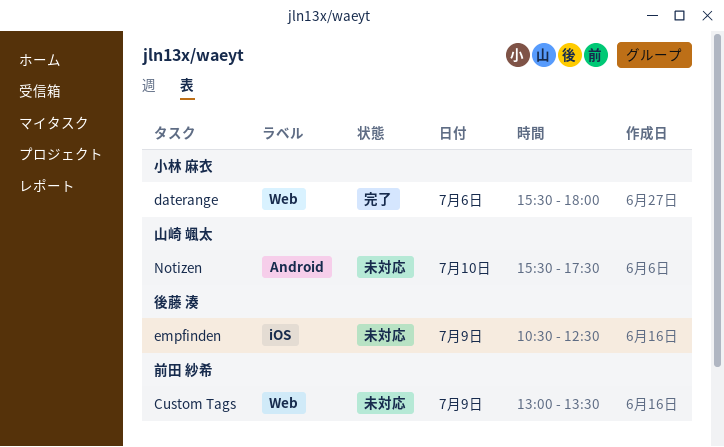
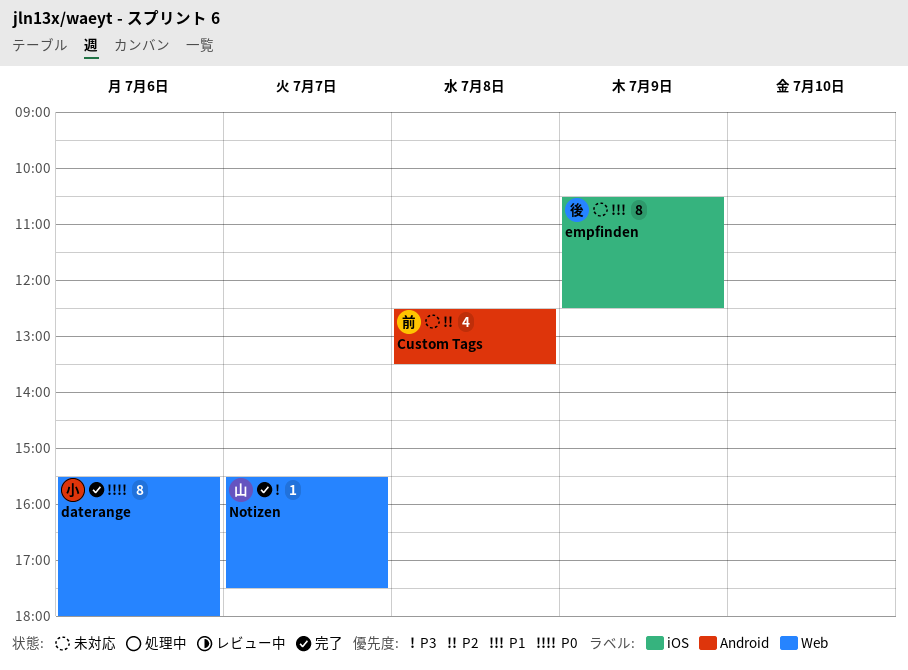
Custom Tags, label: Web -> Android
Custom Tags, day: Jul 9 -> Jul 8
Custom Tags, begins: 13:00 -> 12:30
Notizen, status: 未対応 -> 完了
Notizen, label: Android -> Web
Notizen, day: Jul 10 -> Jul 7

